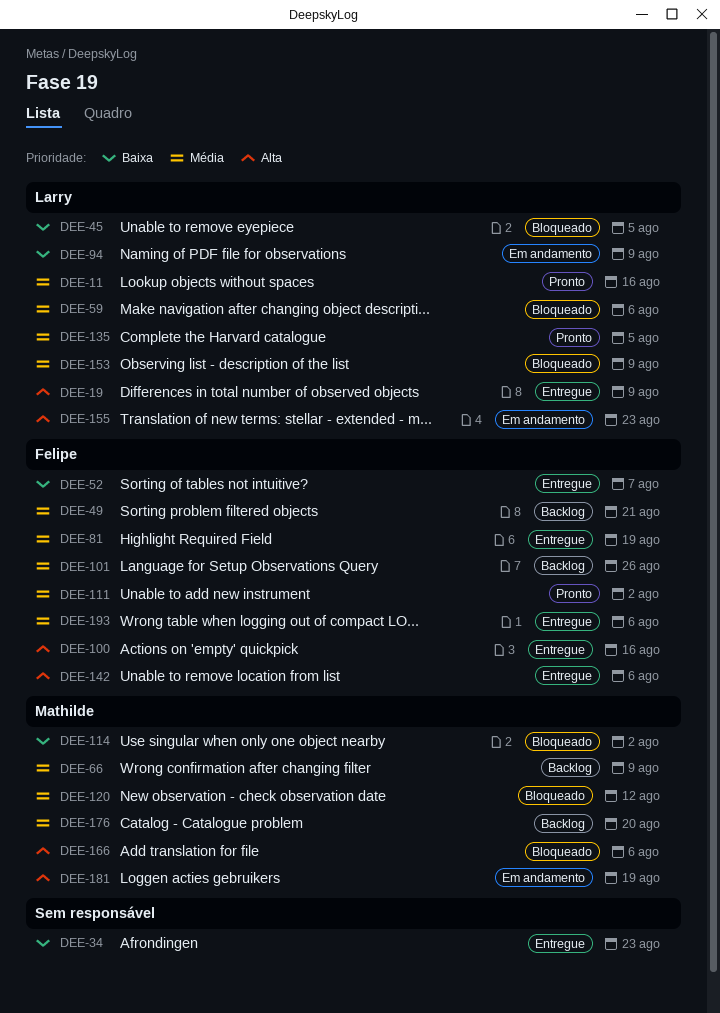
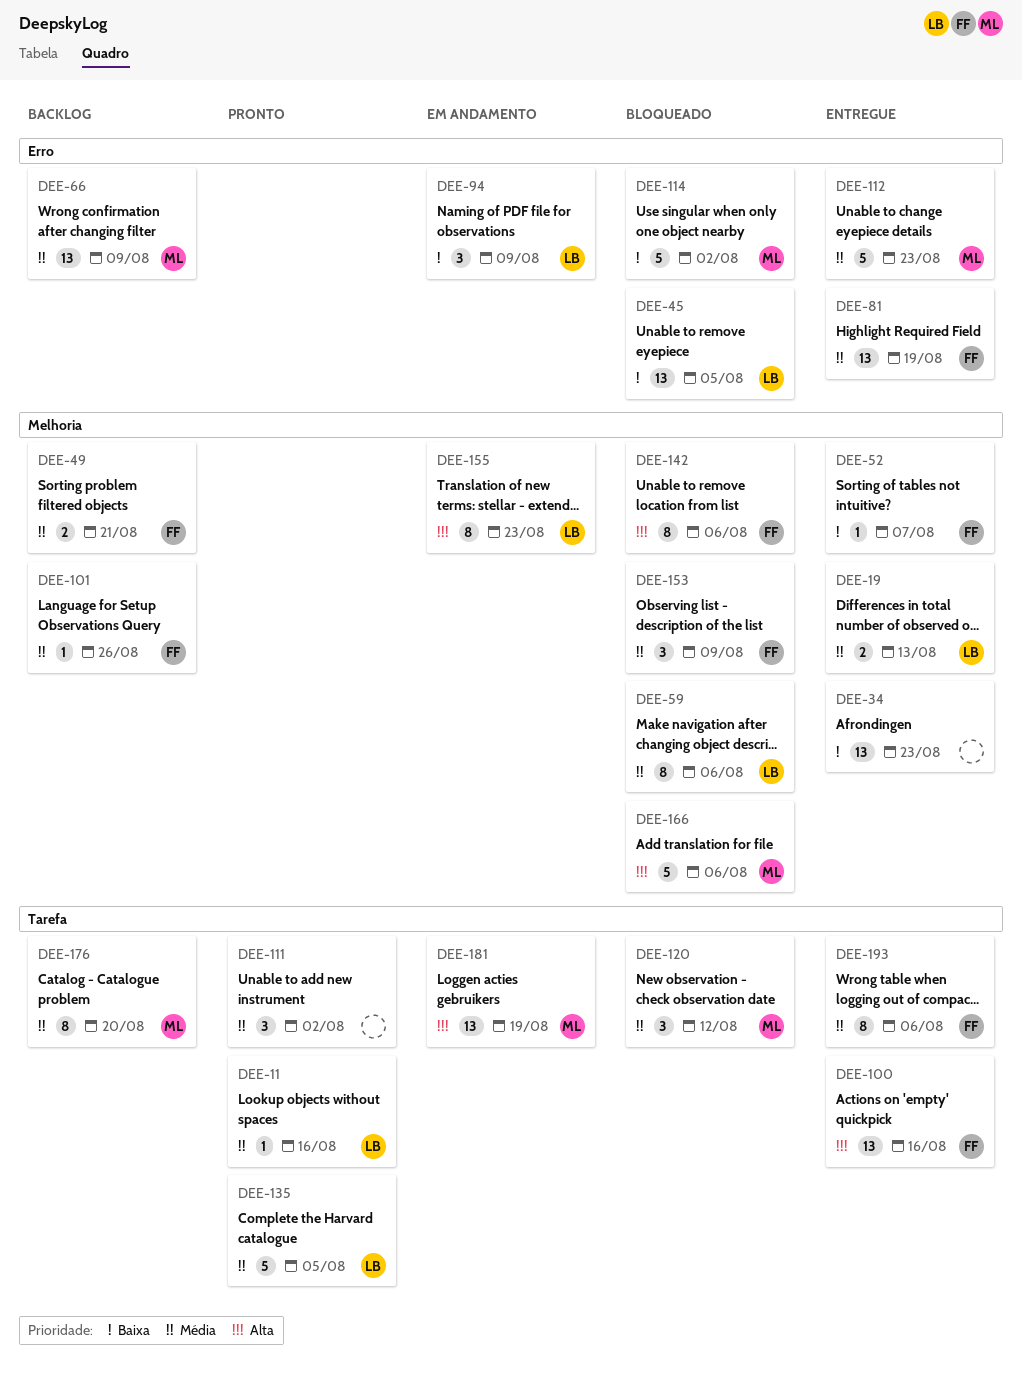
DEE-19, priority: Alta -> Média
DEE-19, due: Aug 9 -> Aug 13
DEE-111, owner: Felipe -> none
DEE-112: none -> present
DEE-142, status: Entregue -> Bloqueado
DEE-153, owner: Larry -> Felipe

